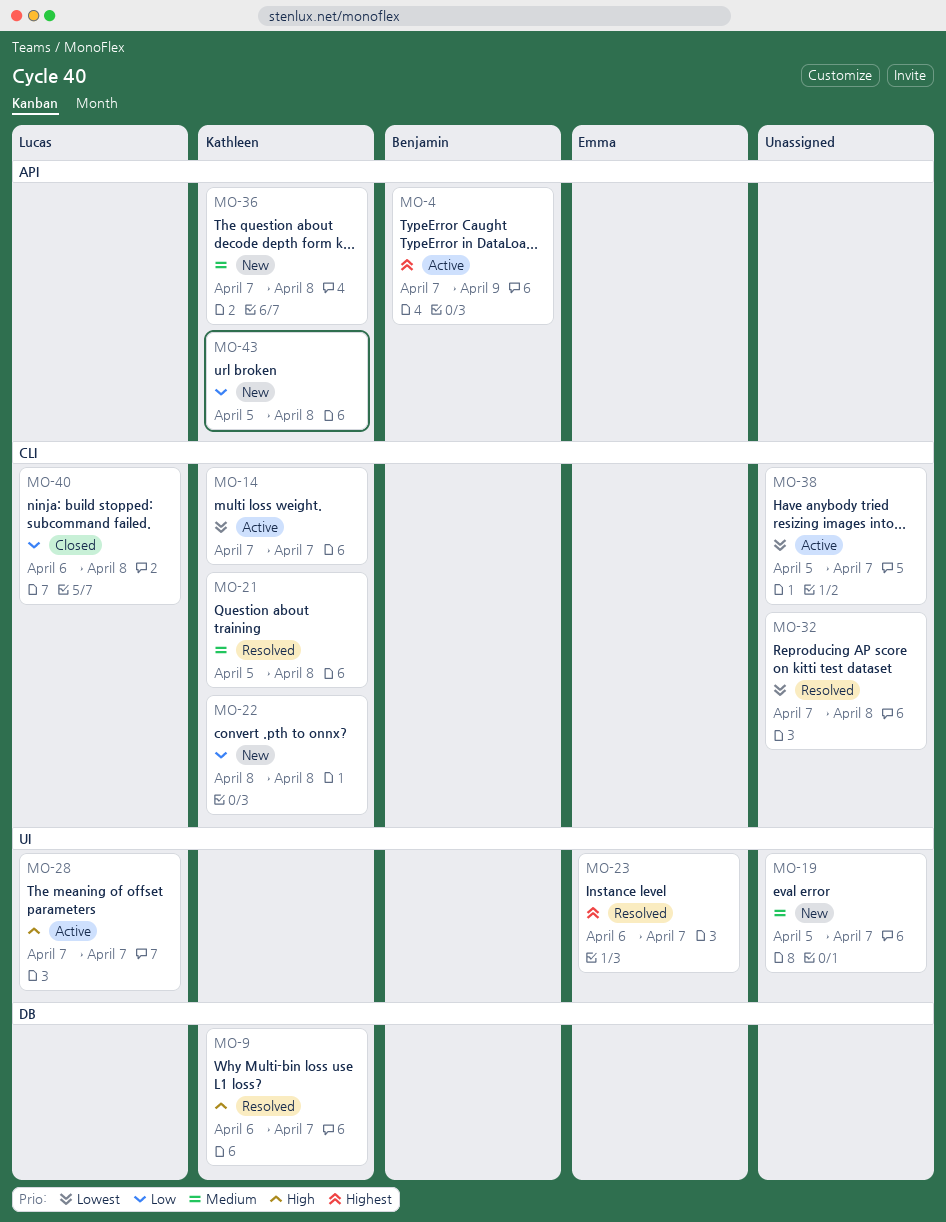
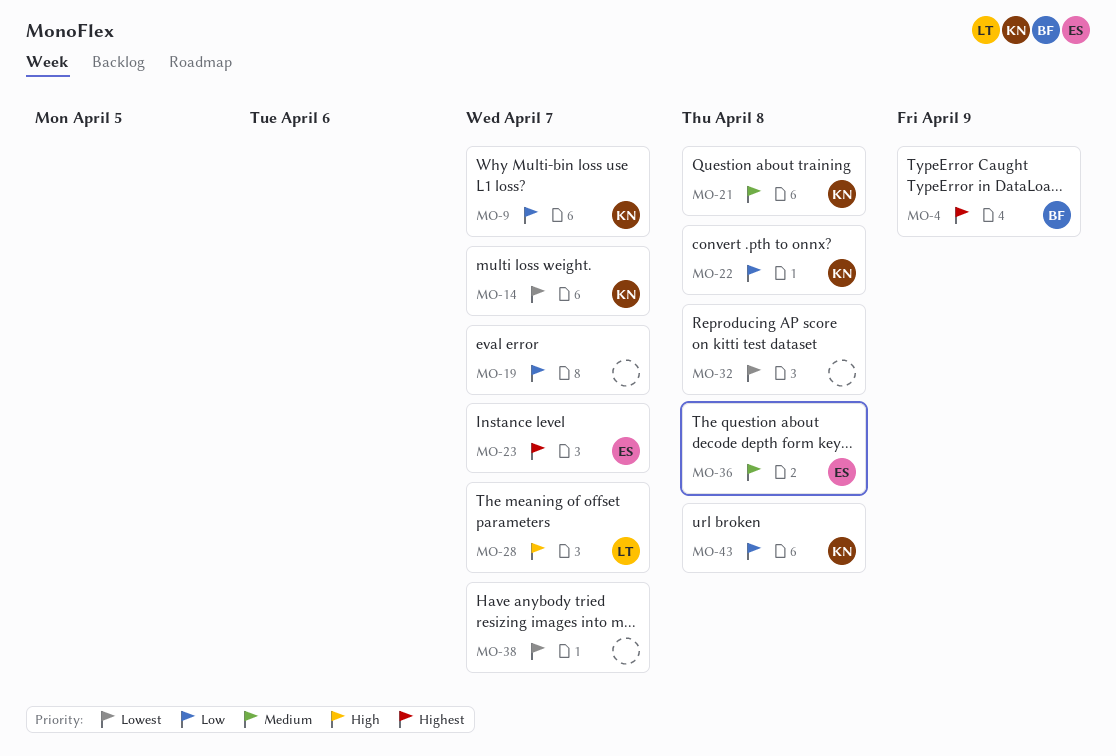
MO-9, priority: High -> Low
MO-19, priority: Medium -> Low
MO-36, owner: Kathleen -> Emma
MO-40: present -> none

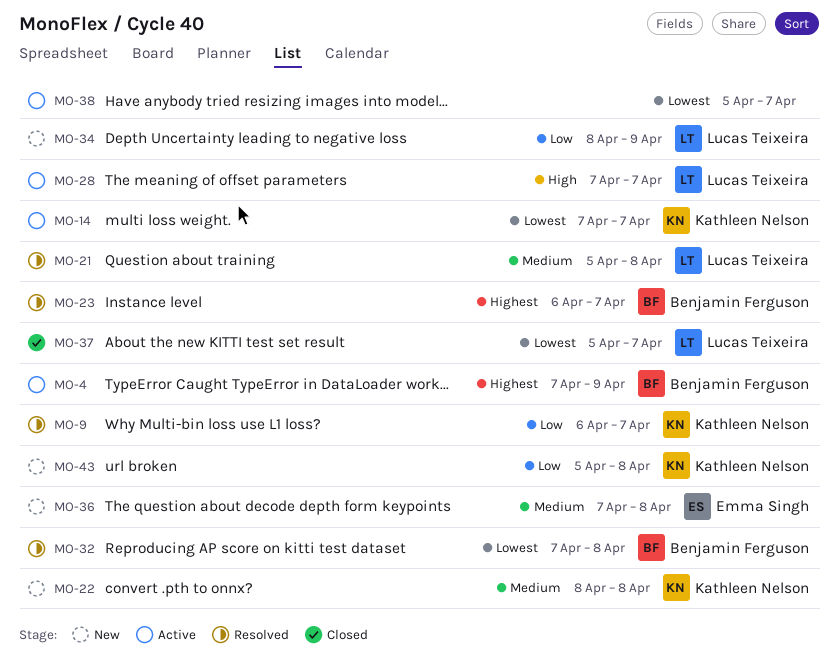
MO-19: present -> none
MO-21, owner: Kathleen Nelson -> Lucas Teixeira
MO-22, priority: Low -> Medium
MO-23, owner: Emma Singh -> Benjamin Ferguson
MO-32, owner: none -> Benjamin Ferguson
MO-34: none -> present
MO-37: none -> present

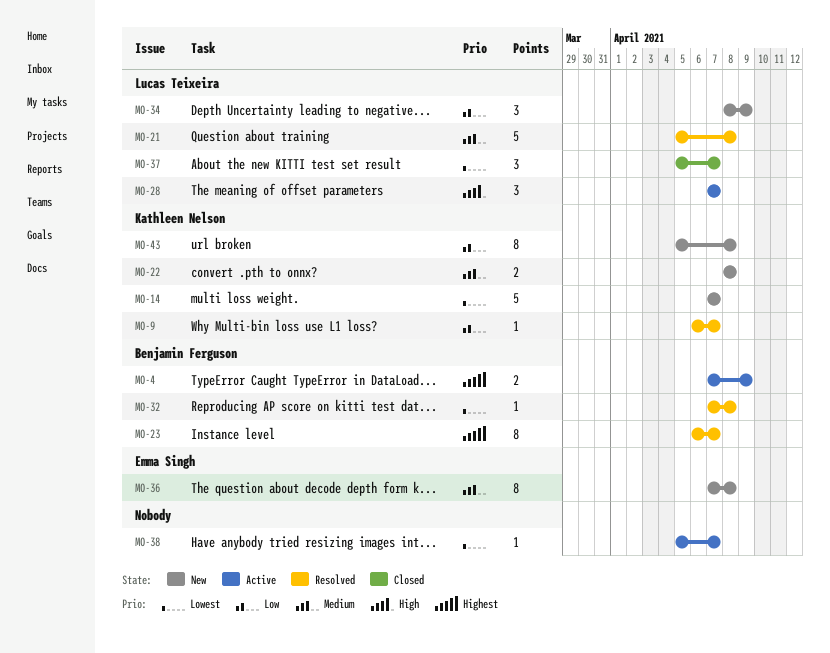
MO-14, status: Active -> New

